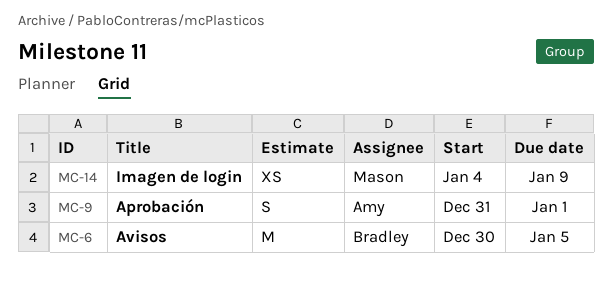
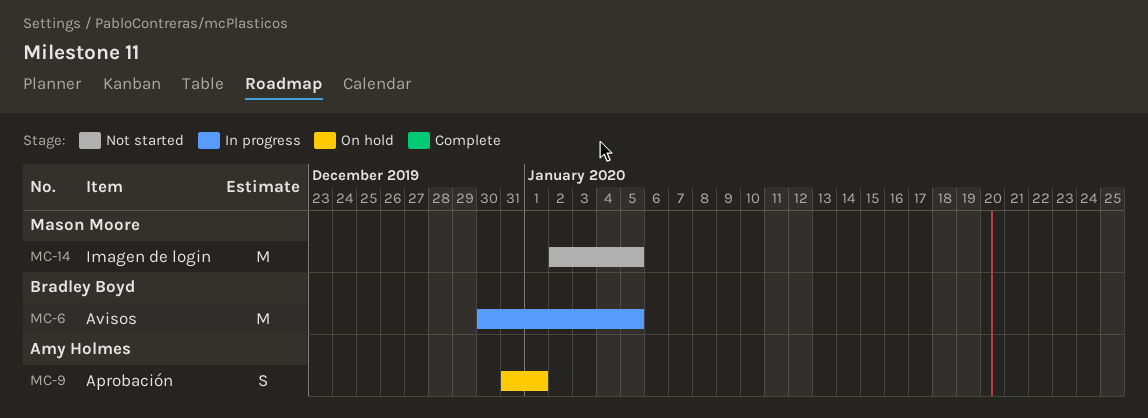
MC-14, estimate: XS -> M
MC-14, start: Jan 4 -> Jan 2
MC-14, due: Jan 9 -> Jan 5

